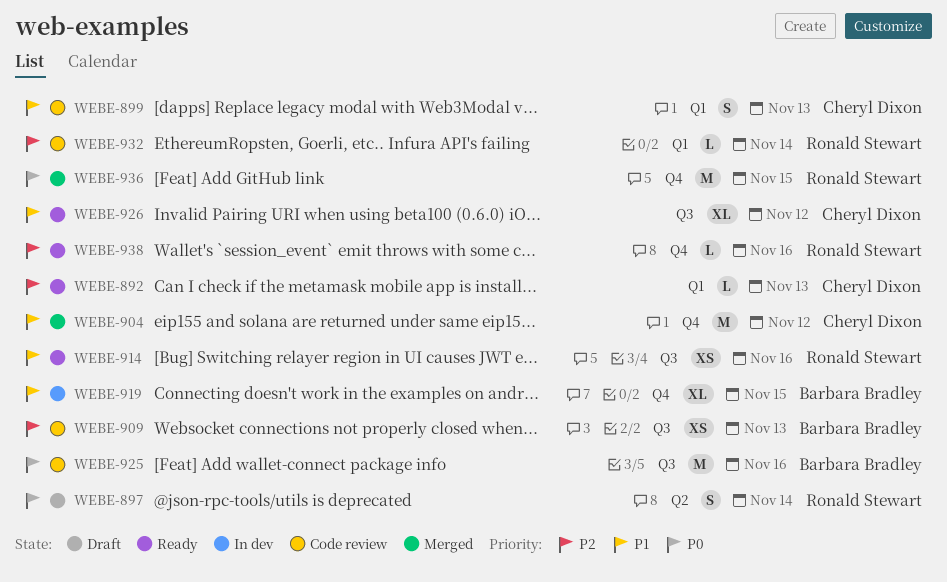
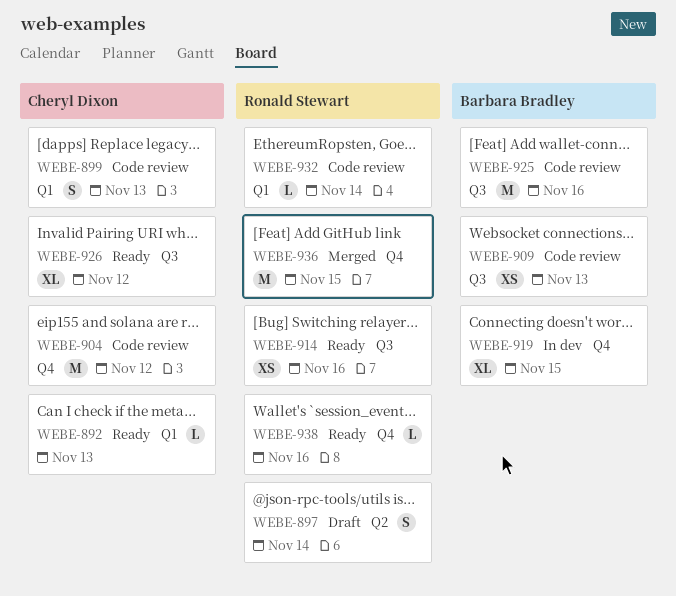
WEBE-904, status: Merged -> Code review

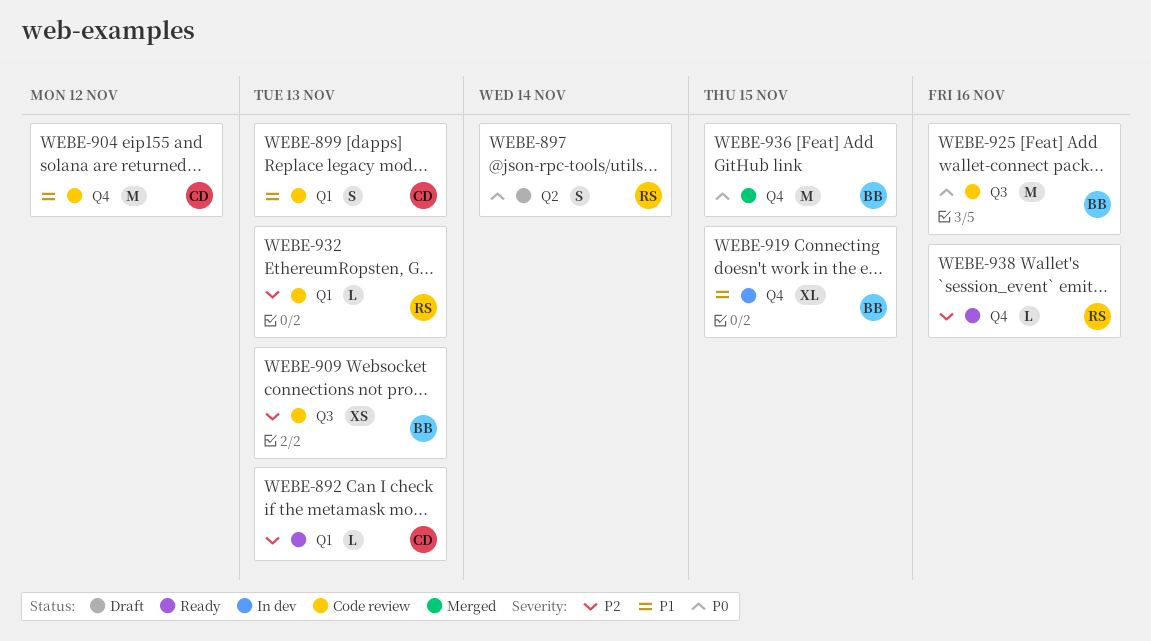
WEBE-914: present -> none
WEBE-926: present -> none
WEBE-932, due: Nov 14 -> Nov 13
WEBE-936, owner: Ronald Stewart -> Barbara Bradley

